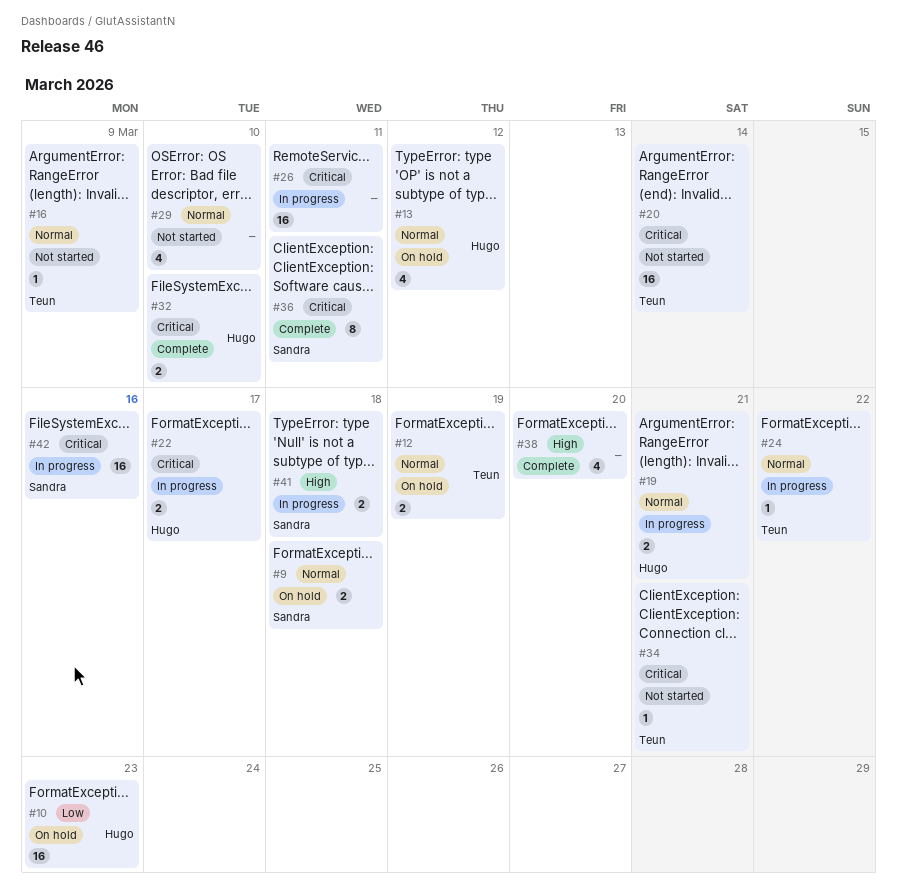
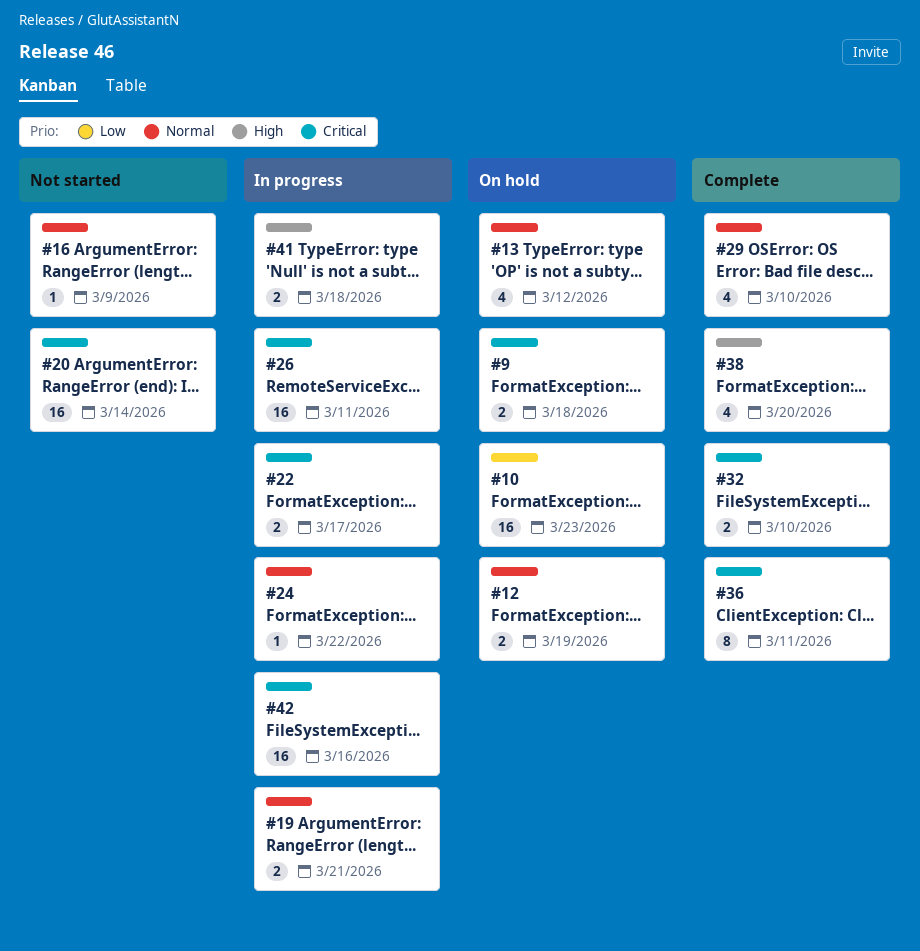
#9, priority: Normal -> Critical
#29, status: Not started -> Complete
#34: present -> none

